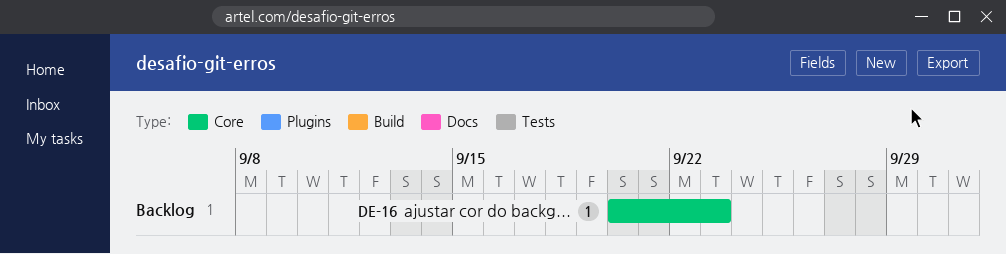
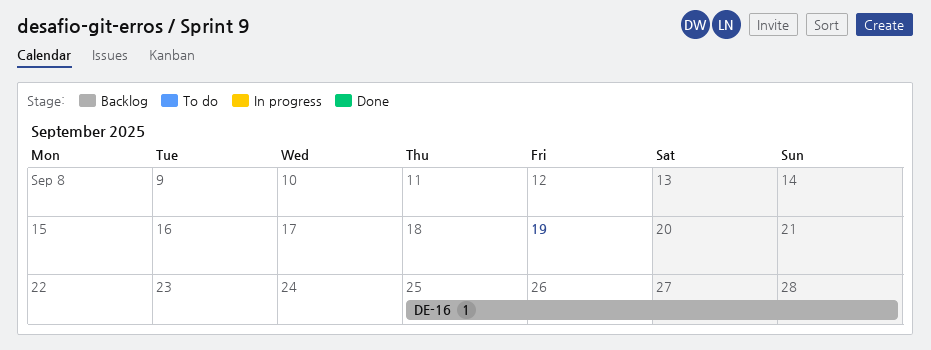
DE-16, start: Sep 20 -> Sep 25
DE-16, due: Sep 23 -> Sep 28

